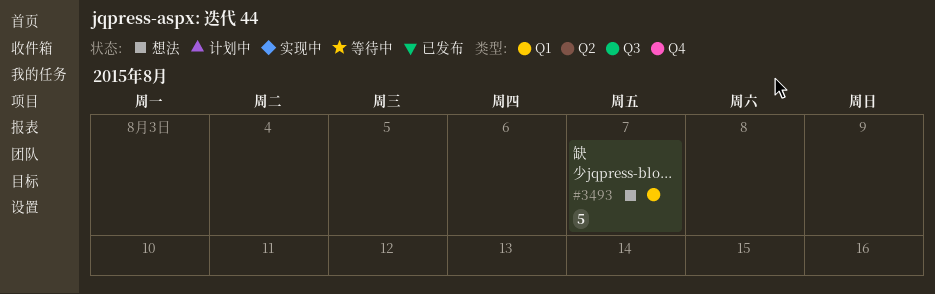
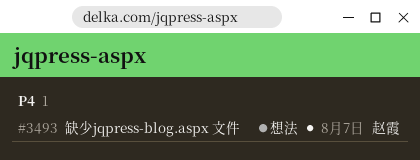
#3493, estimate: 5 -> 1

